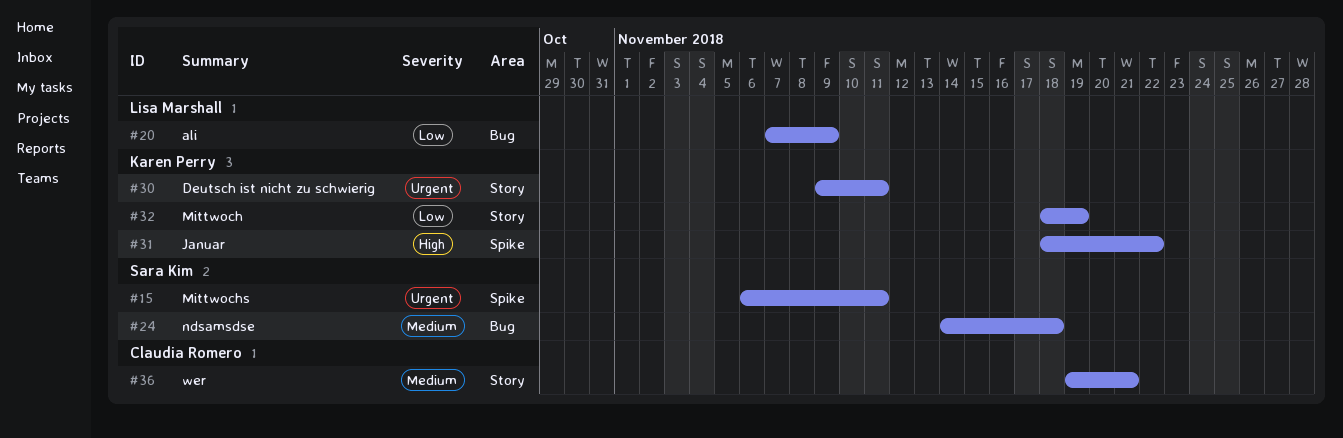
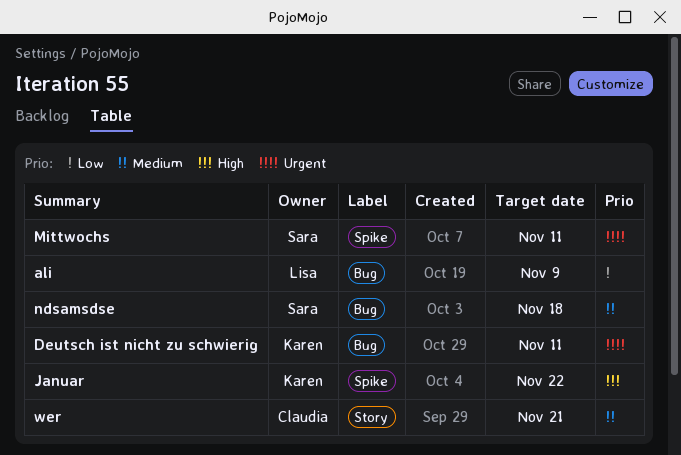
Deutsch ist nicht zu schwierig, label: Story -> Bug
Mittwoch: present -> none

